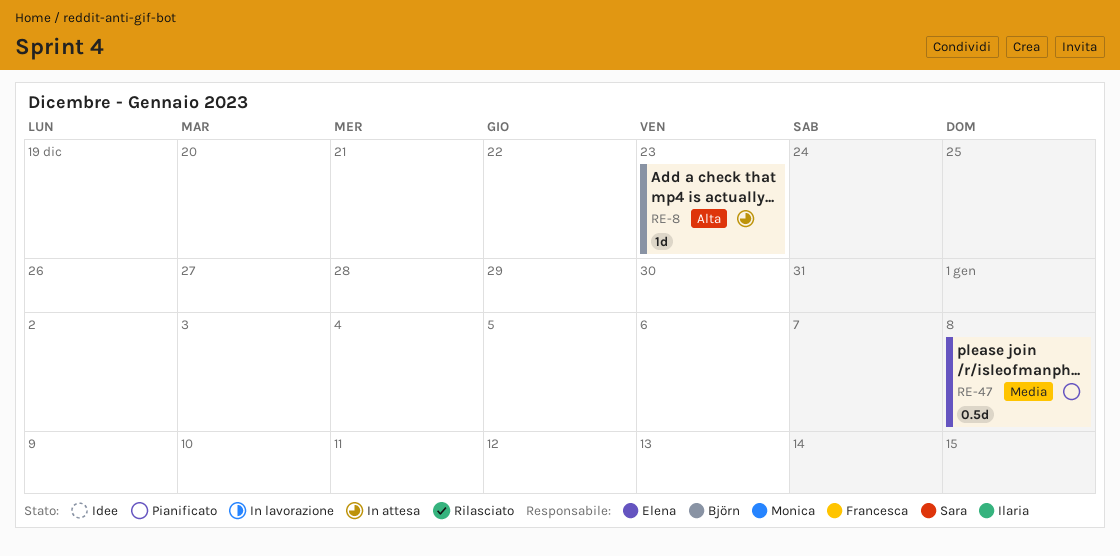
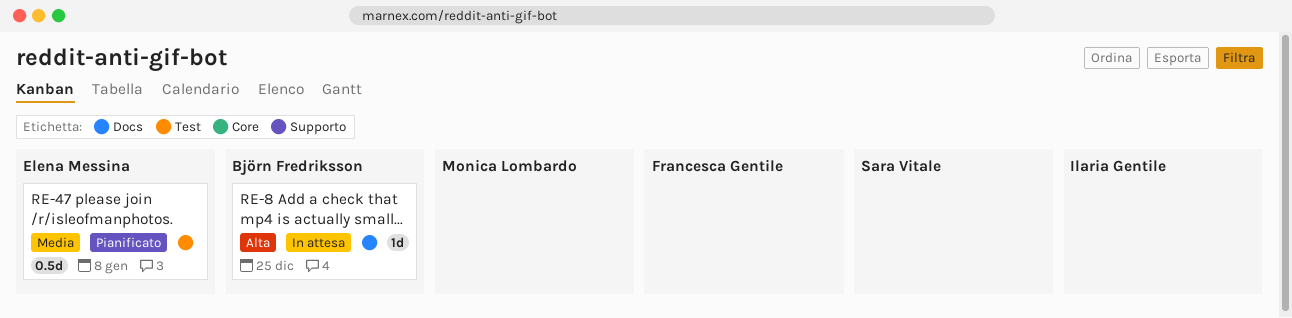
RE-8, due: Dec 23 -> Dec 25

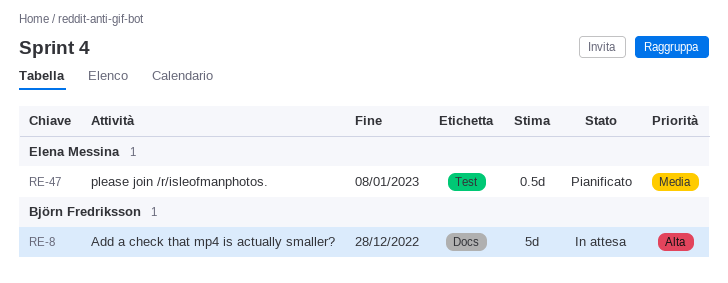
RE-8, estimate: 1d -> 5d
RE-8, due: Dec 25 -> Dec 28

